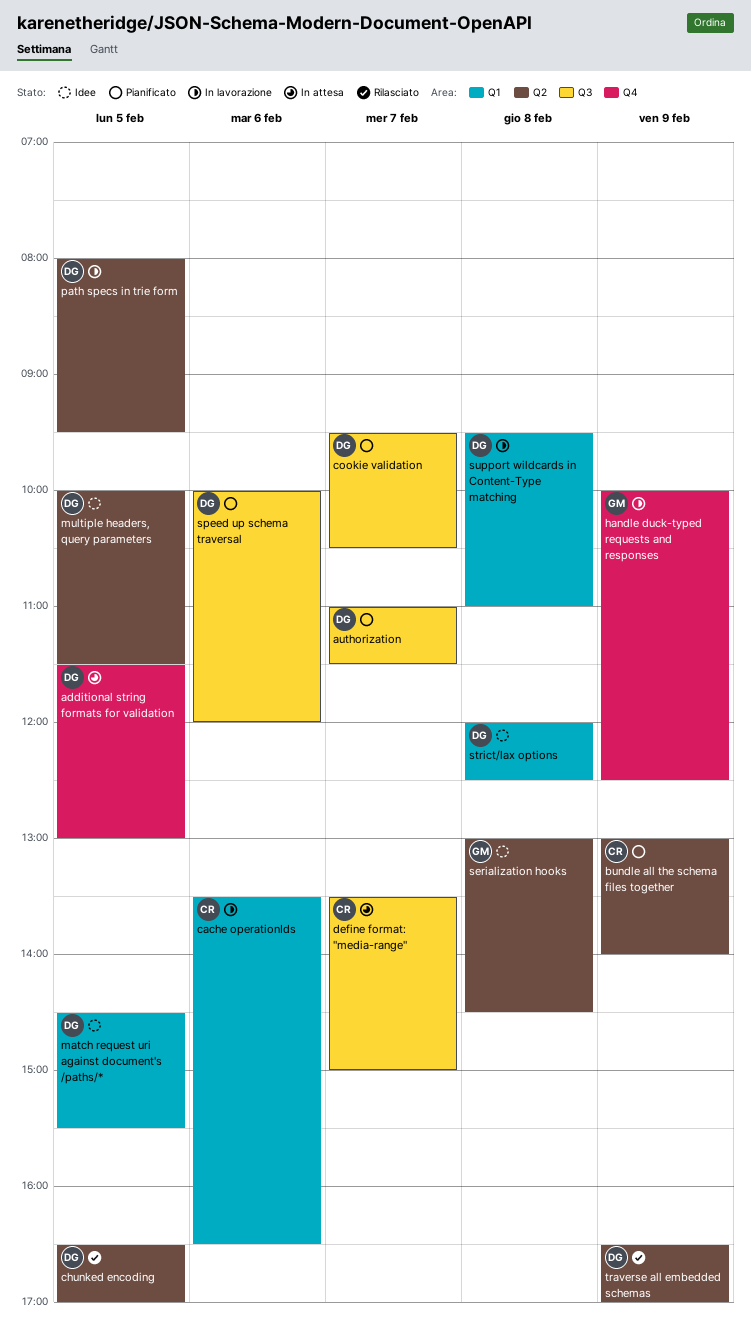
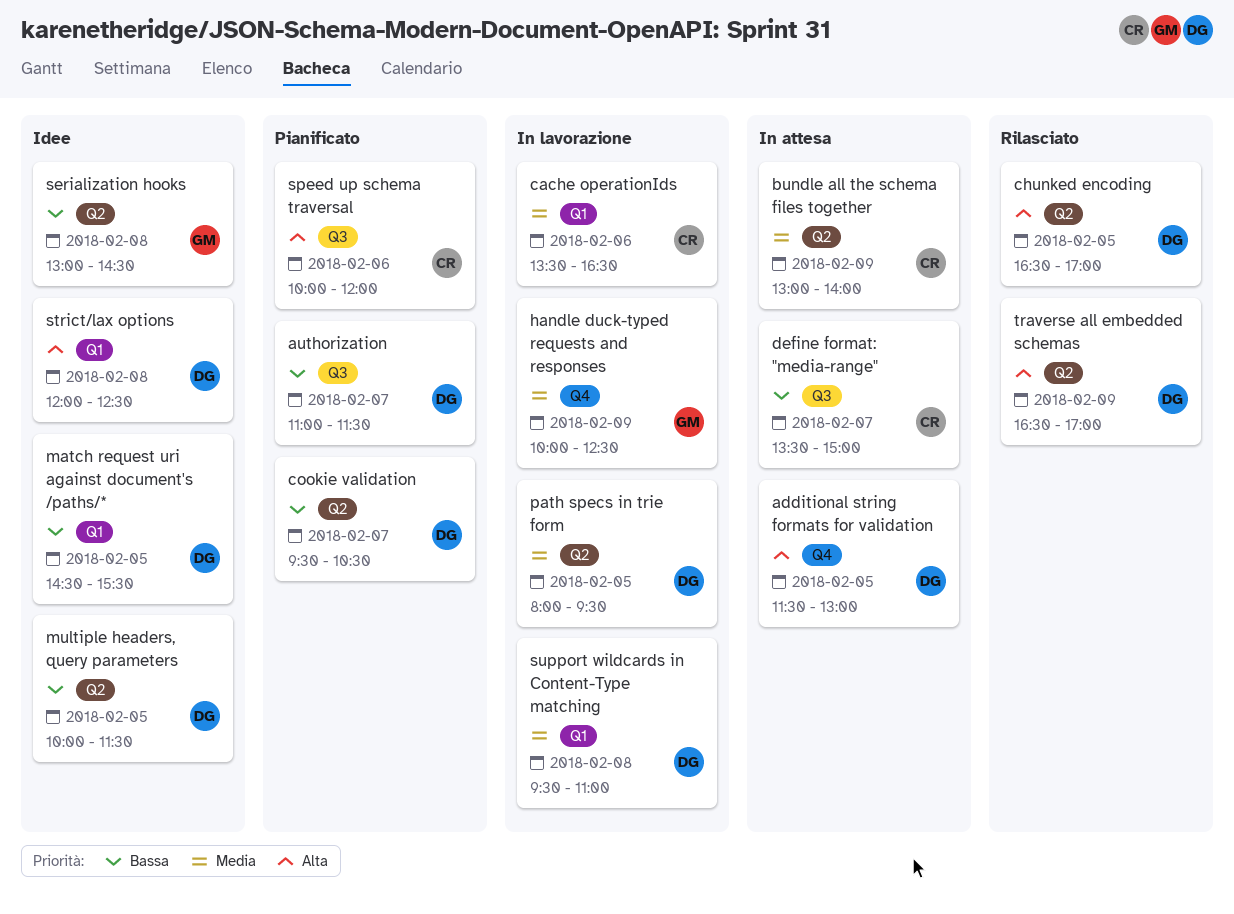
bundle all the schema files together, status: Pianificato -> In attesa
cookie validation, label: Q3 -> Q2
speed up schema traversal, owner: DG -> CR

